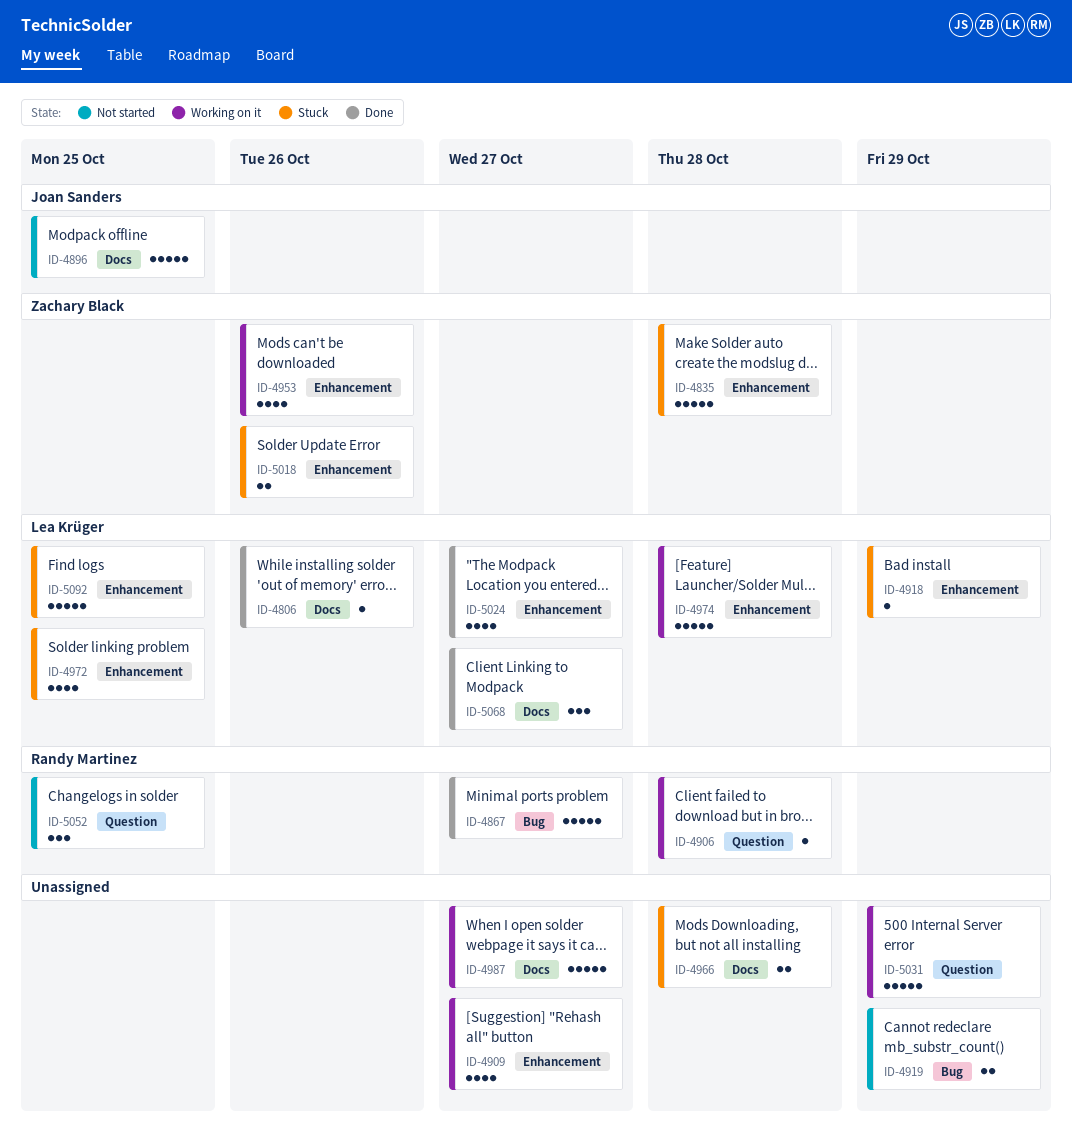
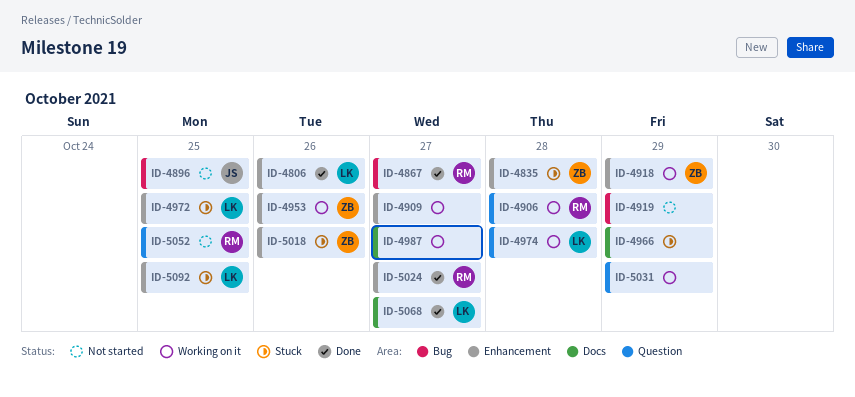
ID-4806, label: Docs -> Enhancement
ID-4896, label: Docs -> Bug
ID-4918, status: Stuck -> Working on it
ID-4918, owner: Lea Krüger -> Zachary Black
ID-4966, due: Oct 28 -> Oct 29
ID-4974, label: Enhancement -> Question
ID-5024, owner: Lea Krüger -> Randy Martinez

